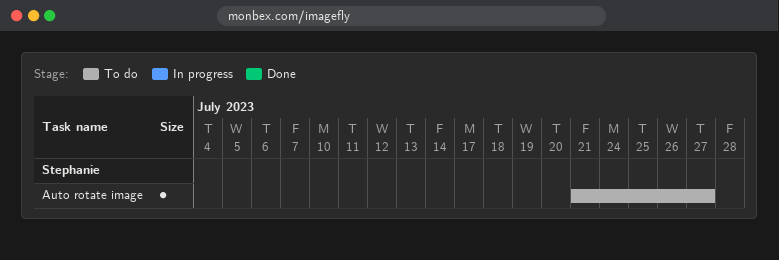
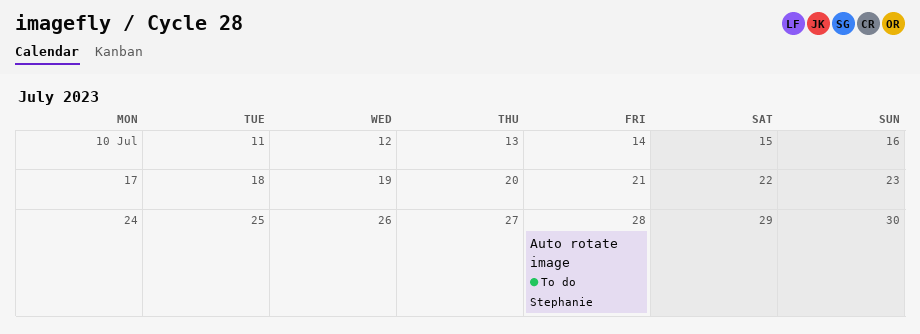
Auto rotate image, due: Jul 27 -> Jul 28

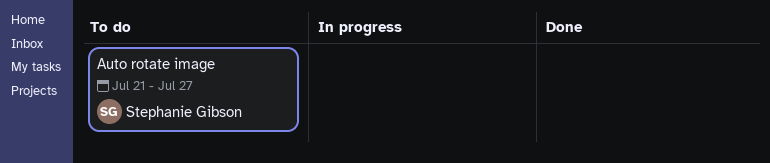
Auto rotate image, due: Jul 28 -> Jul 27

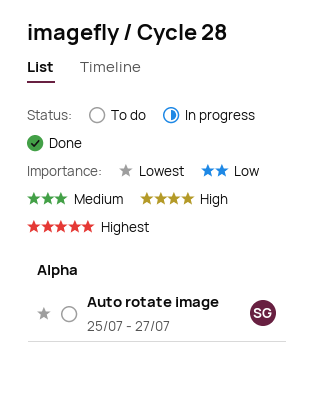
Auto rotate image, start: Jul 21 -> Jul 25

